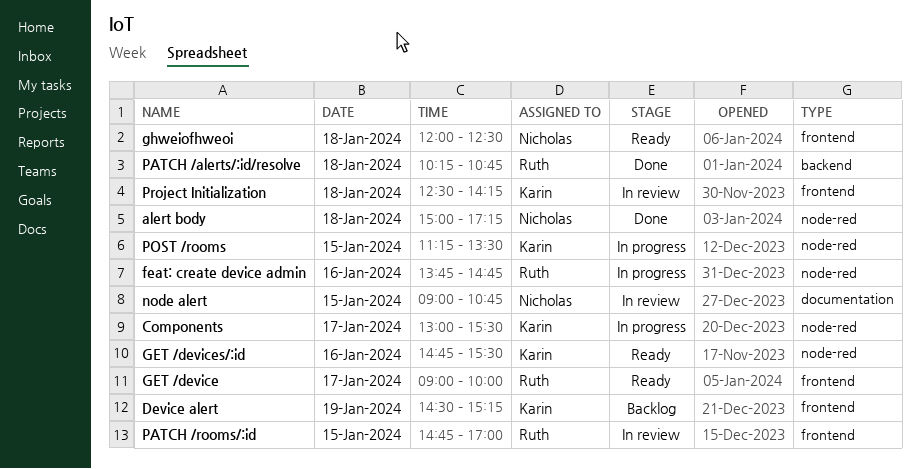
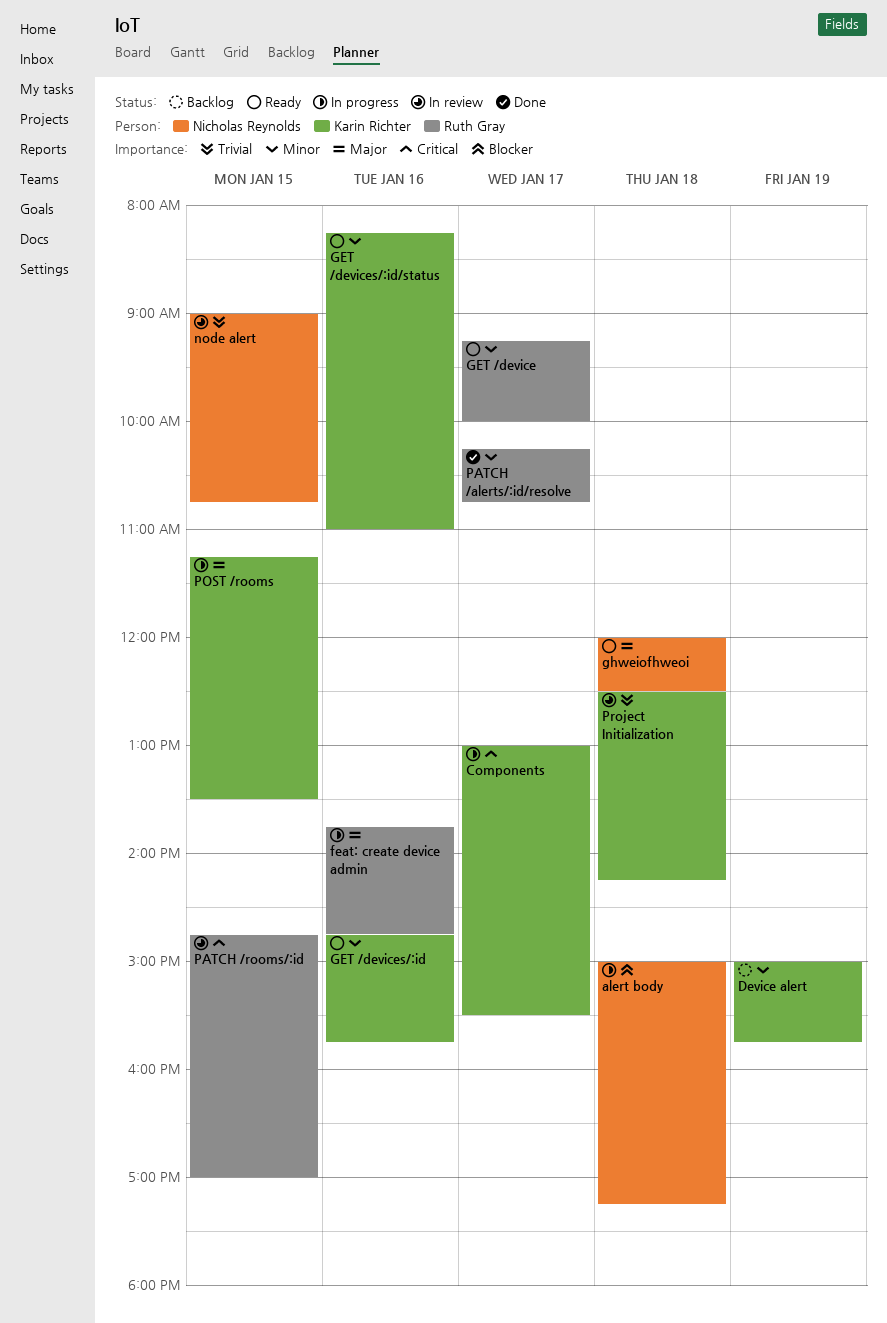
alert body, status: Done -> In progress
Device alert, begins: 14:30 -> 15:00
Device alert, ends: 15:15 -> 15:45
GET /device, begins: 09:00 -> 09:15
GET /devices/:id, ends: 15:30 -> 15:45
GET /devices/:id/status: none -> present
PATCH /alerts/:id/resolve, day: Jan 18 -> Jan 17

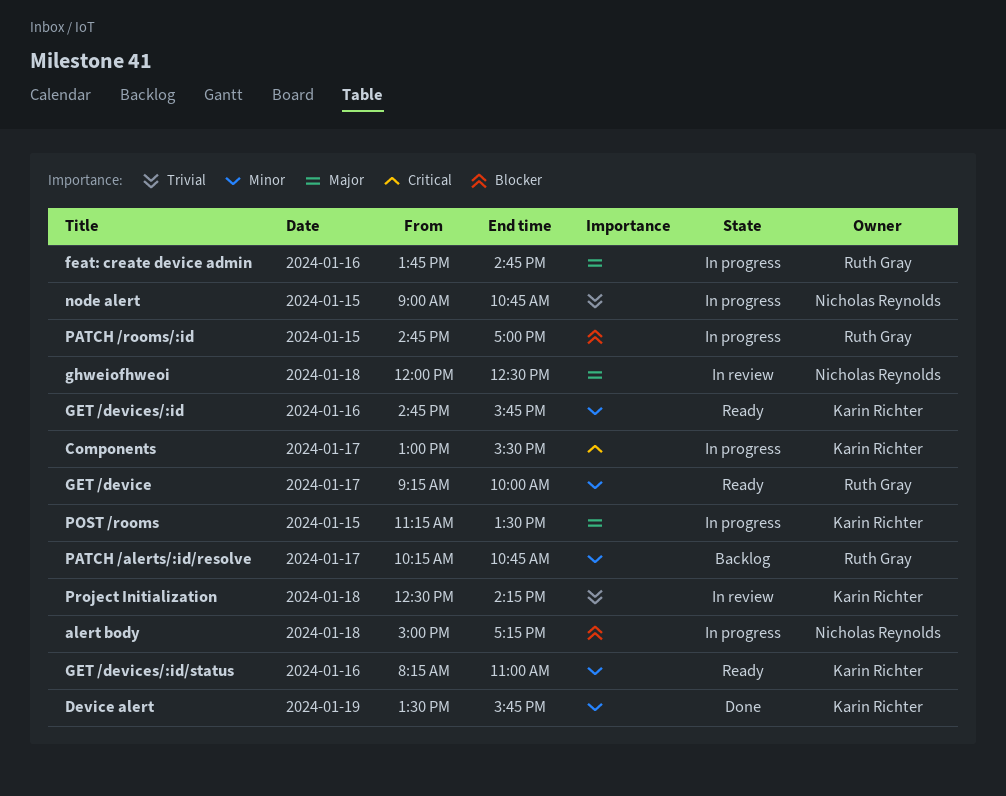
Device alert, status: Backlog -> Done
Device alert, begins: 15:00 -> 13:30
ghweiofhweoi, status: Ready -> In review
node alert, status: In review -> In progress
PATCH /alerts/:id/resolve, status: Done -> Backlog
PATCH /rooms/:id, status: In review -> In progress
PATCH /rooms/:id, priority: Critical -> Blocker

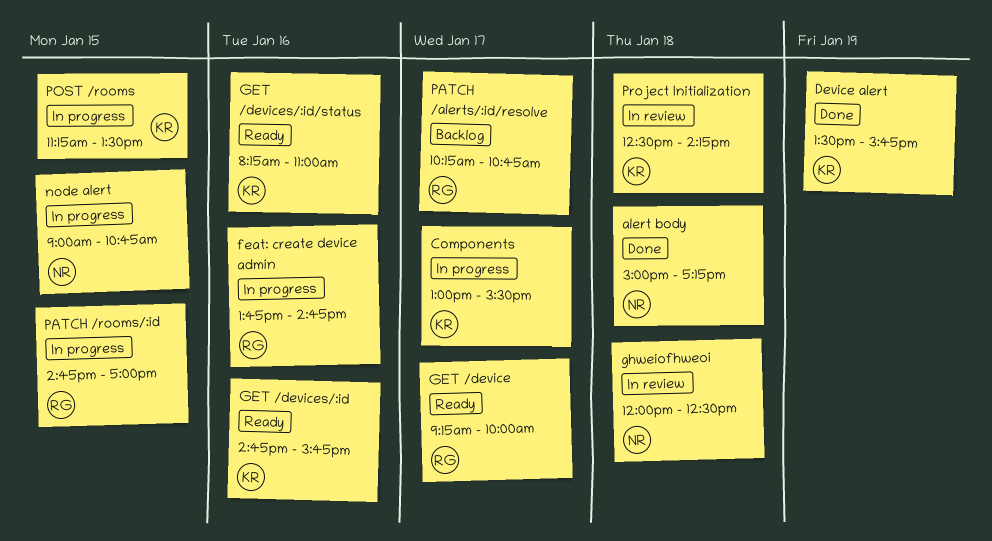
alert body, status: In progress -> Done

